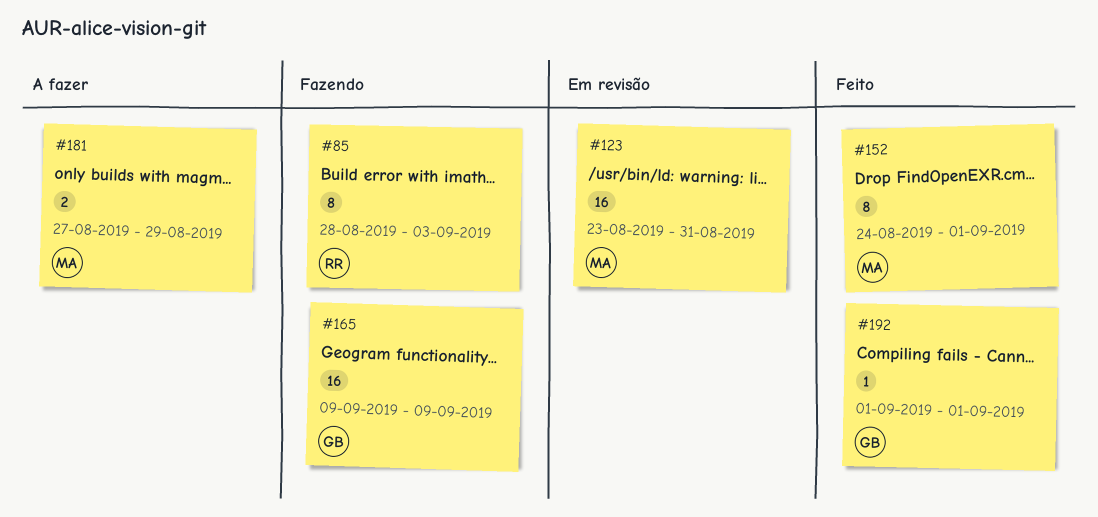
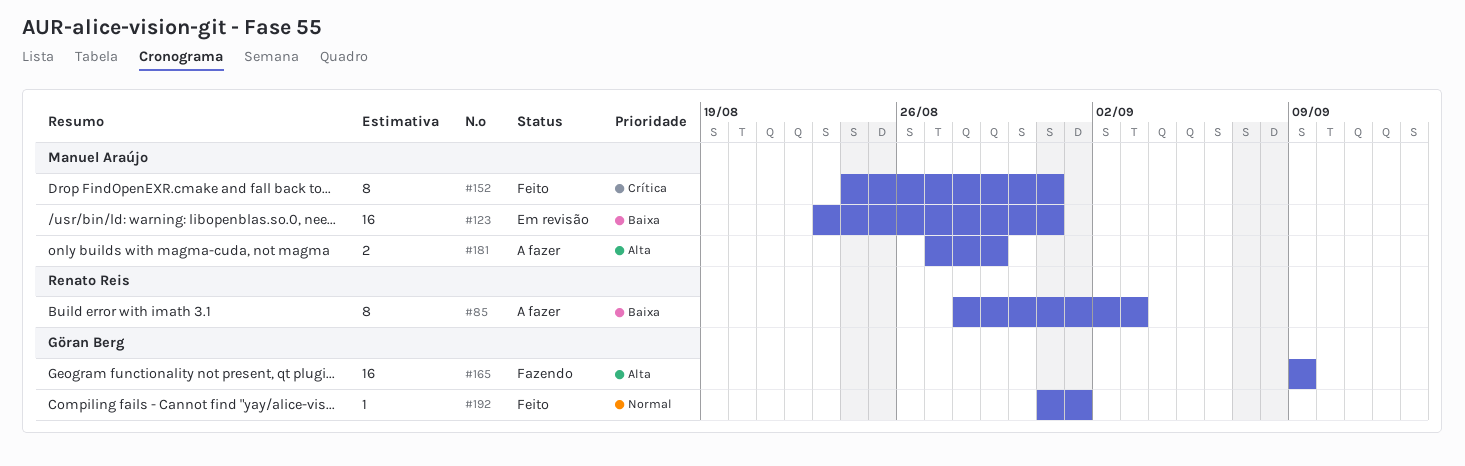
#85, status: Fazendo -> A fazer
#152, due: Sep 1 -> Aug 31
#192, start: Sep 1 -> Aug 31

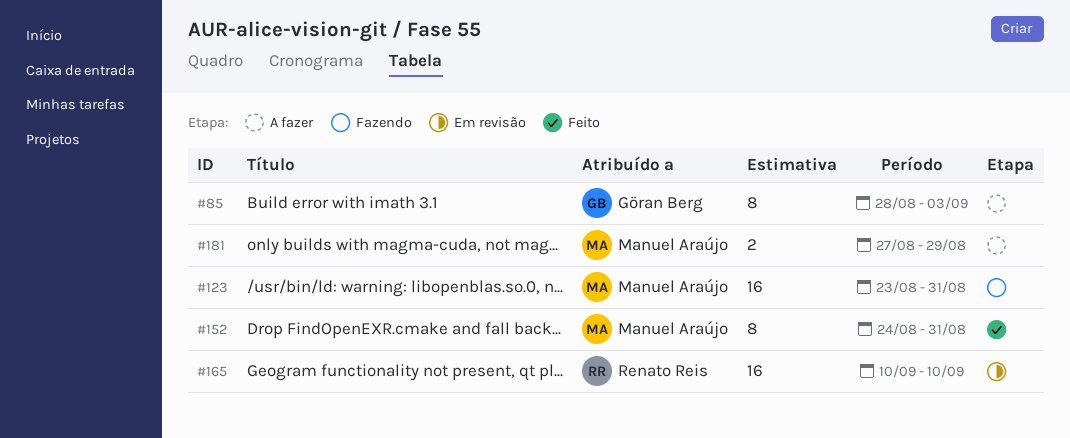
#85, owner: Renato Reis -> Göran Berg
#123, status: Em revisão -> Fazendo
#165, status: Fazendo -> Em revisão
#165, owner: Göran Berg -> Renato Reis
#165, start: Sep 9 -> Sep 10
#165, due: Sep 9 -> Sep 10
#192: present -> none

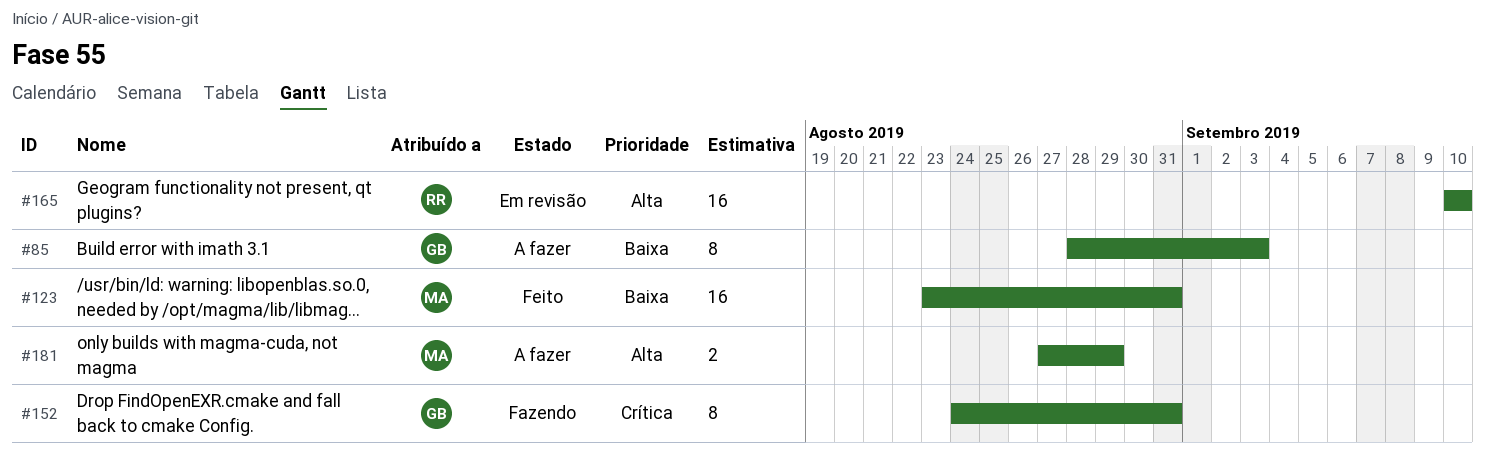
#123, status: Fazendo -> Feito
#152, status: Feito -> Fazendo
#152, owner: Manuel Araújo -> Göran Berg

